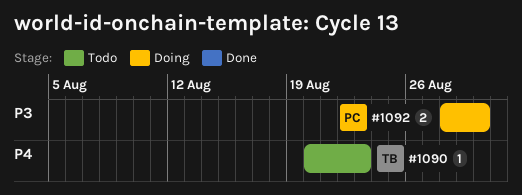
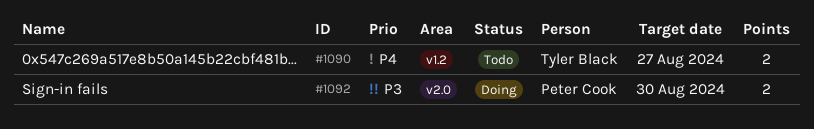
#1090, estimate: 1 -> 2
#1090, due: Aug 23 -> Aug 27

